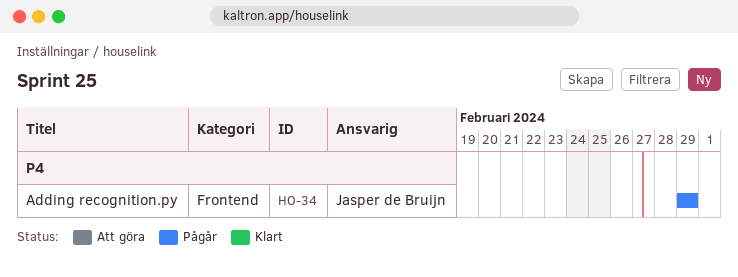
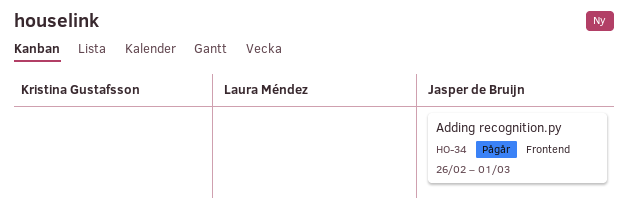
HO-34, start: Feb 29 -> Feb 26
HO-34, due: Feb 29 -> Mar 1

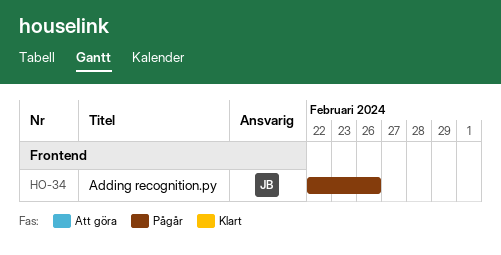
HO-34, start: Feb 26 -> Feb 22
HO-34, due: Mar 1 -> Feb 26

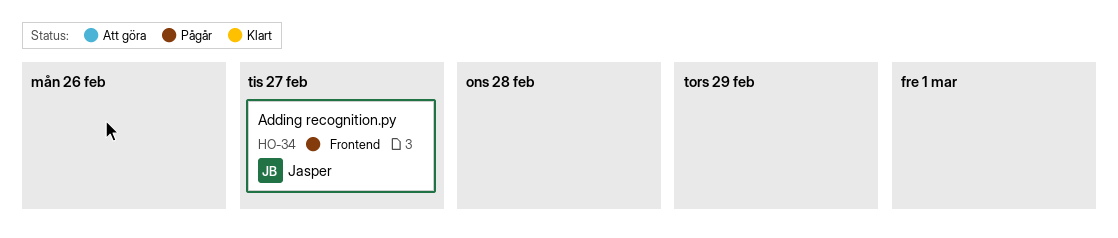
HO-34, due: Feb 26 -> Feb 27

